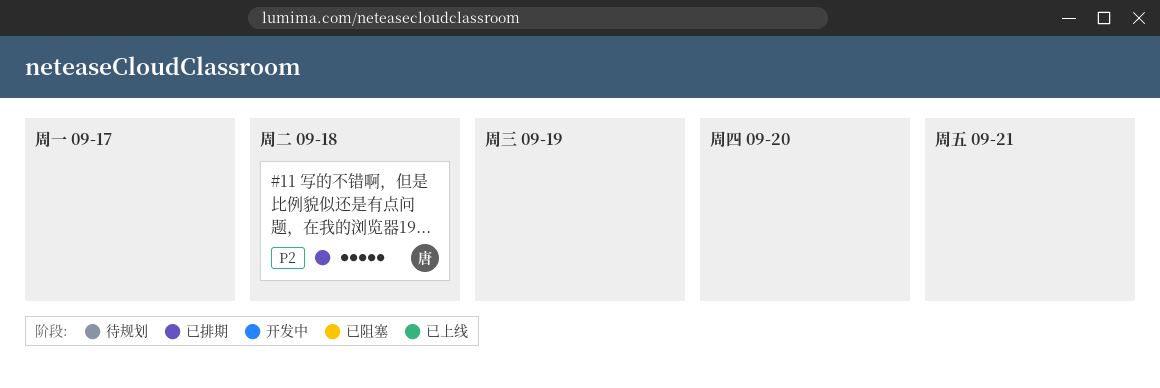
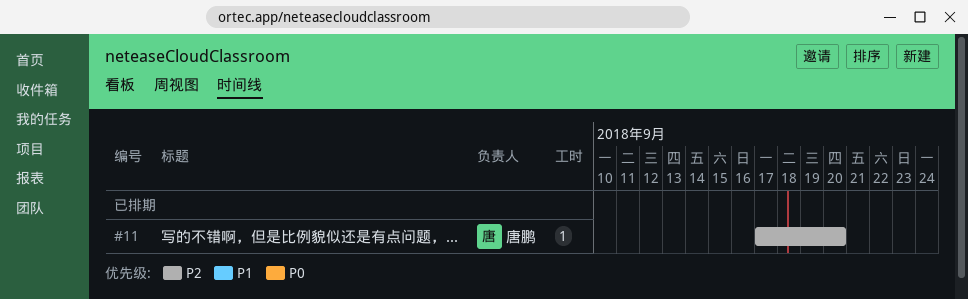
#11, estimate: 5 -> 1
#11, due: Sep 18 -> Sep 20

